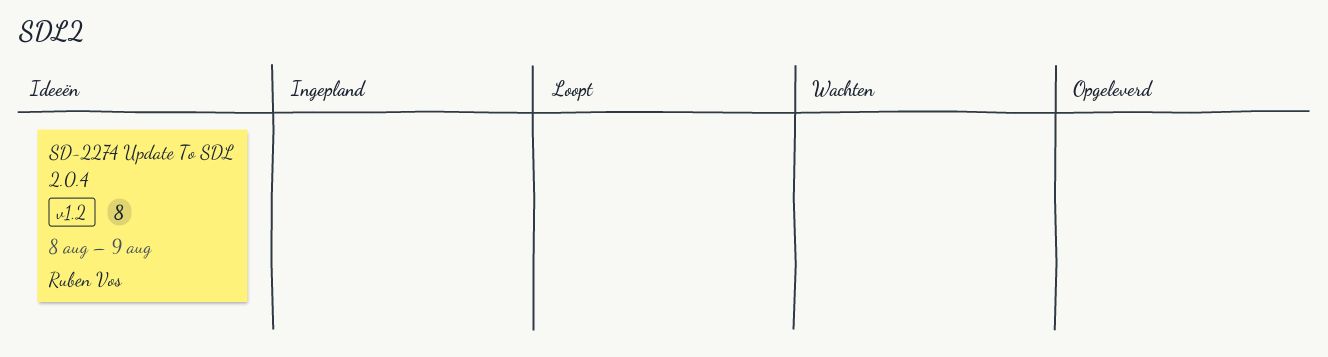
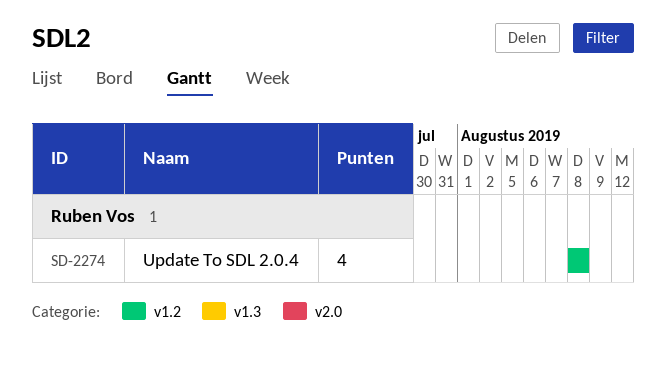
SD-2274, estimate: 8 -> 4
SD-2274, due: Aug 9 -> Aug 8

